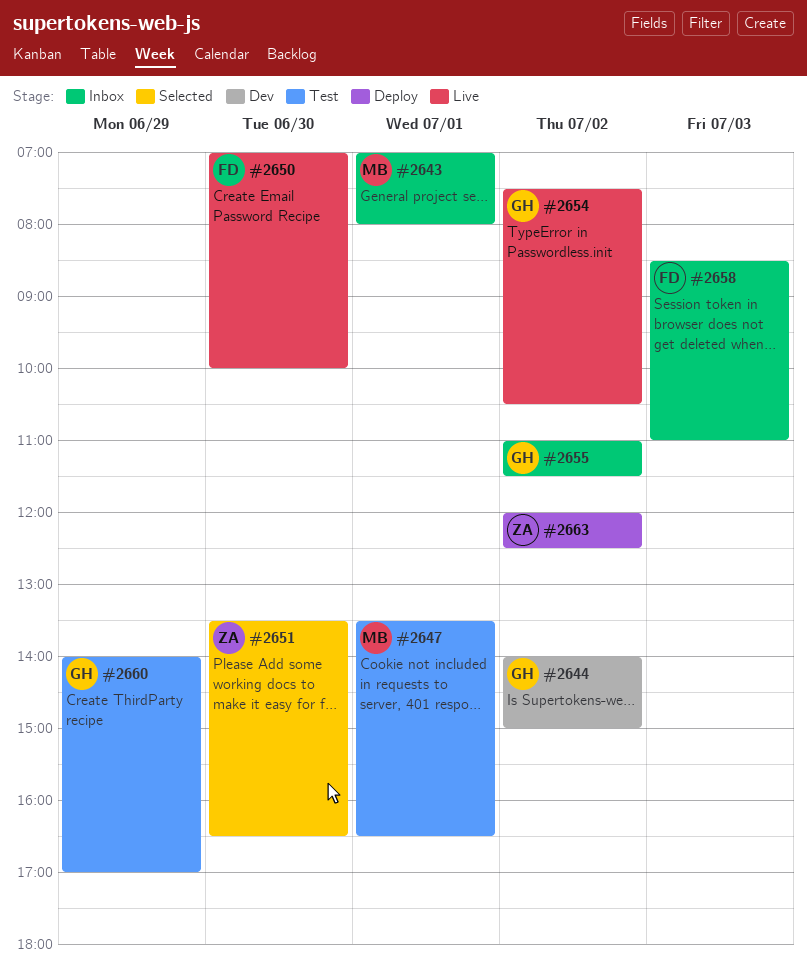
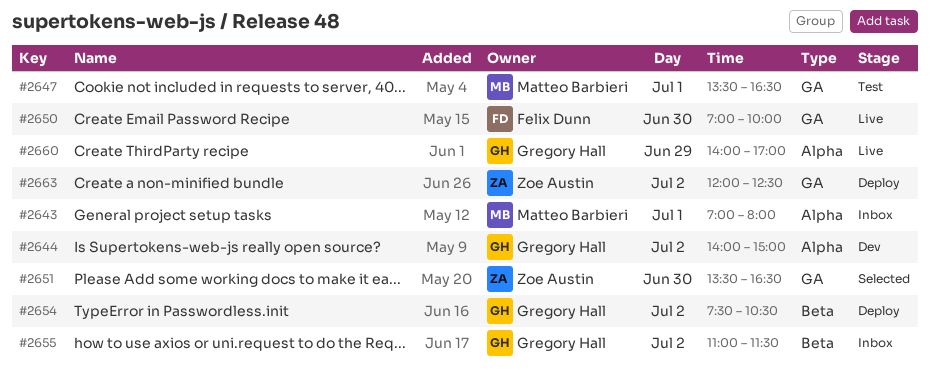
#2654, status: Live -> Deploy
#2658: present -> none
#2660, status: Test -> Live

